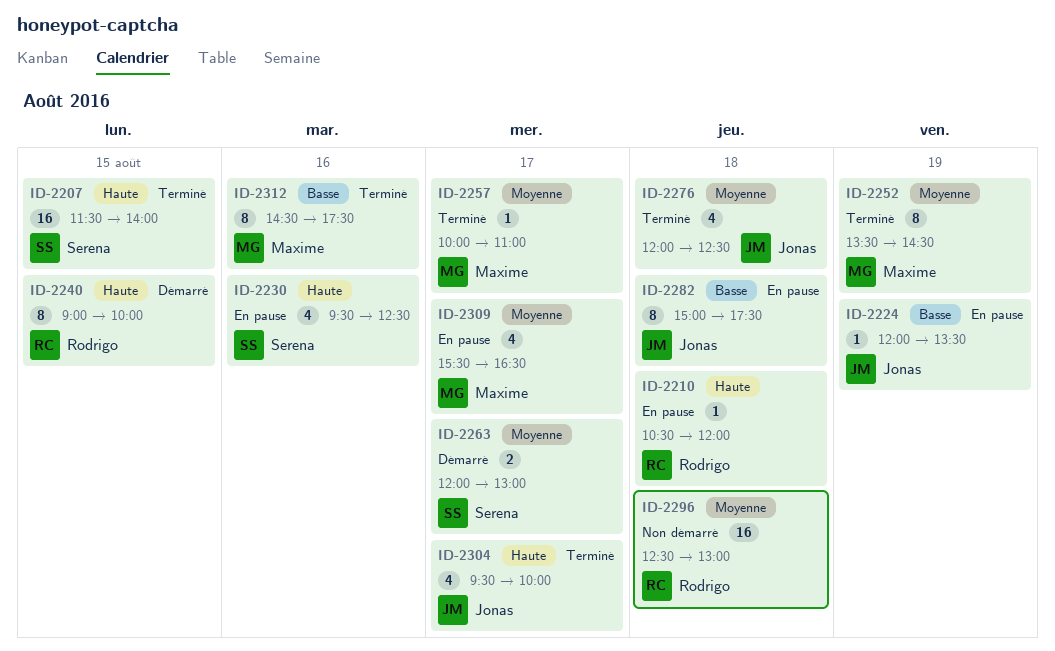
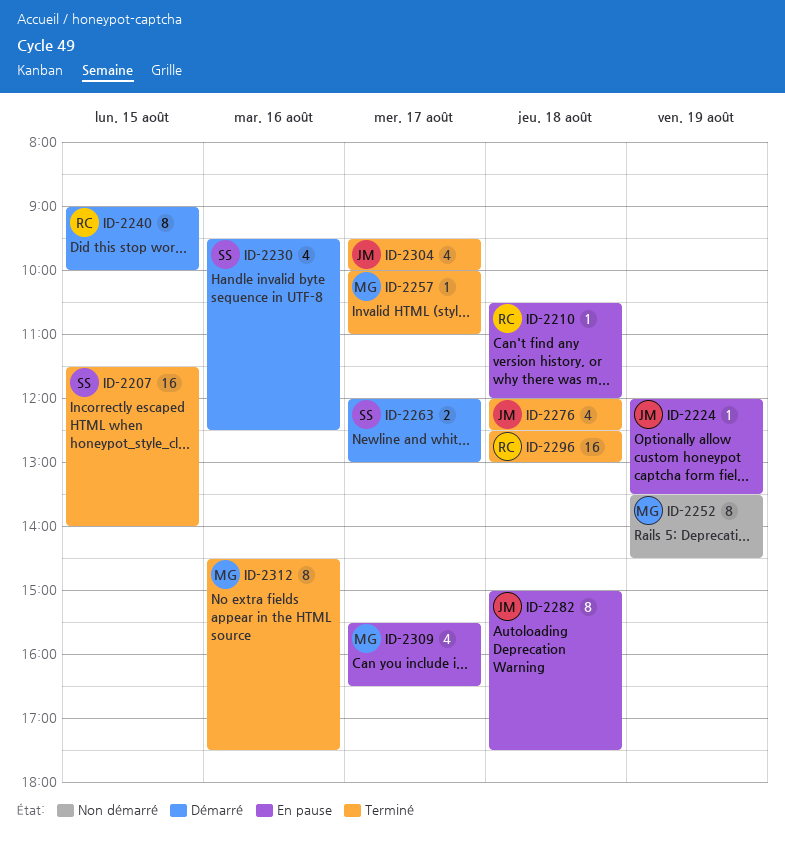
ID-2230, status: En pause -> Démarré
ID-2252, status: Terminé -> Non démarré
ID-2296, status: Non démarré -> Terminé

